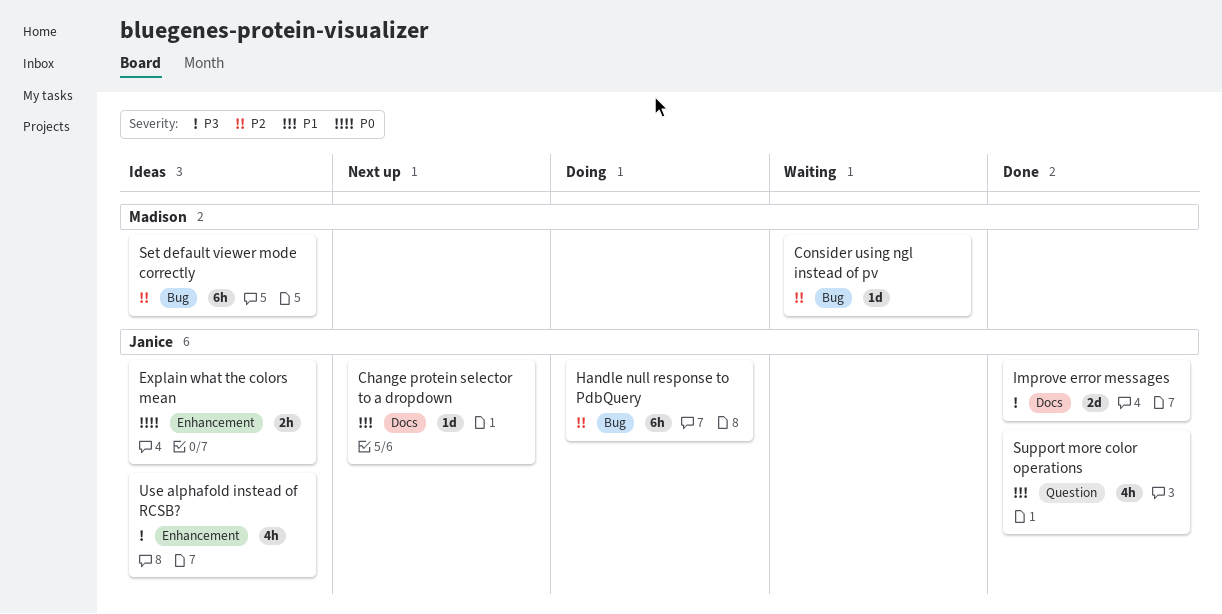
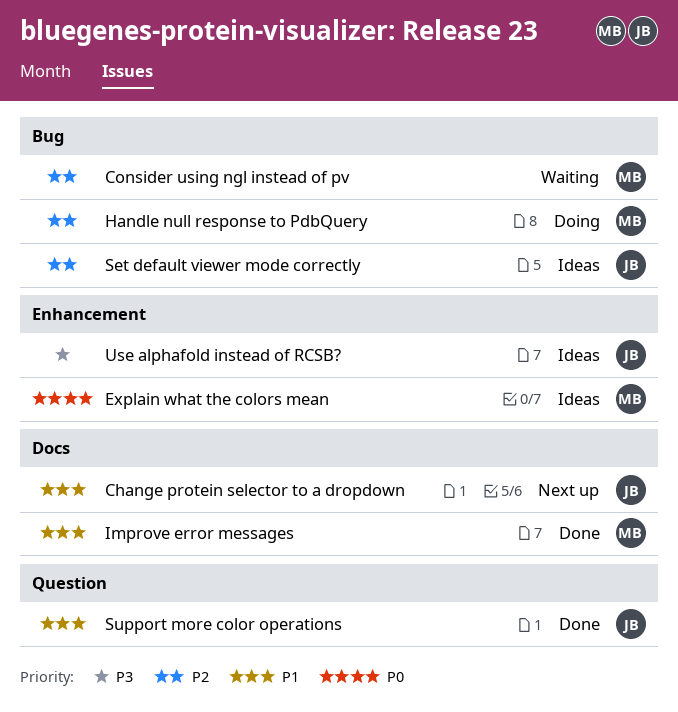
Explain what the colors mean, owner: Janice -> Madison
Handle null response to PdbQuery, owner: Janice -> Madison
Improve error messages, owner: Janice -> Madison
Improve error messages, priority: P3 -> P1
Set default viewer mode correctly, owner: Madison -> Janice

